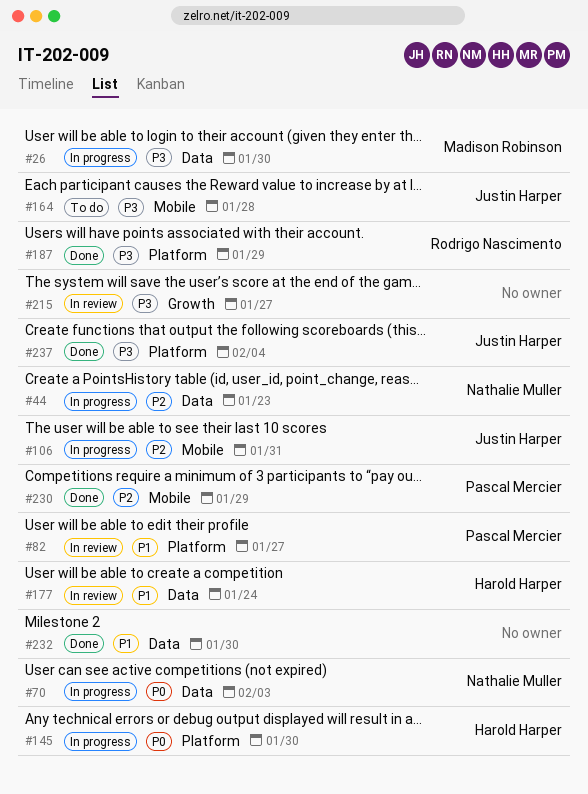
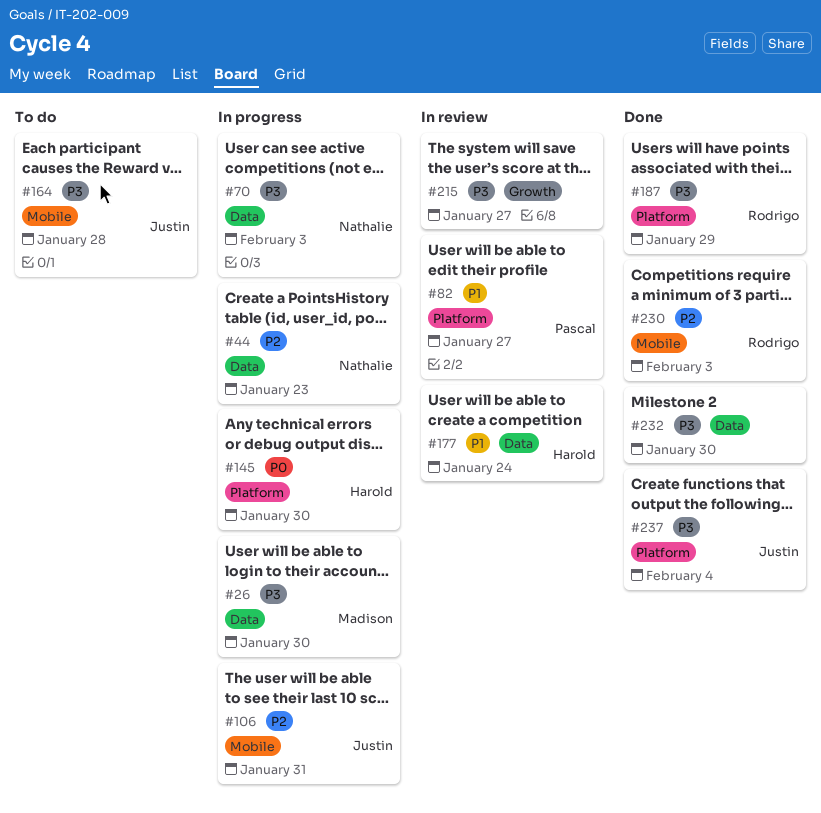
#70, priority: P0 -> P3
#230, owner: Pascal Mercier -> Rodrigo Nascimento
#230, due: Jan 29 -> Feb 3
#232, priority: P1 -> P3

